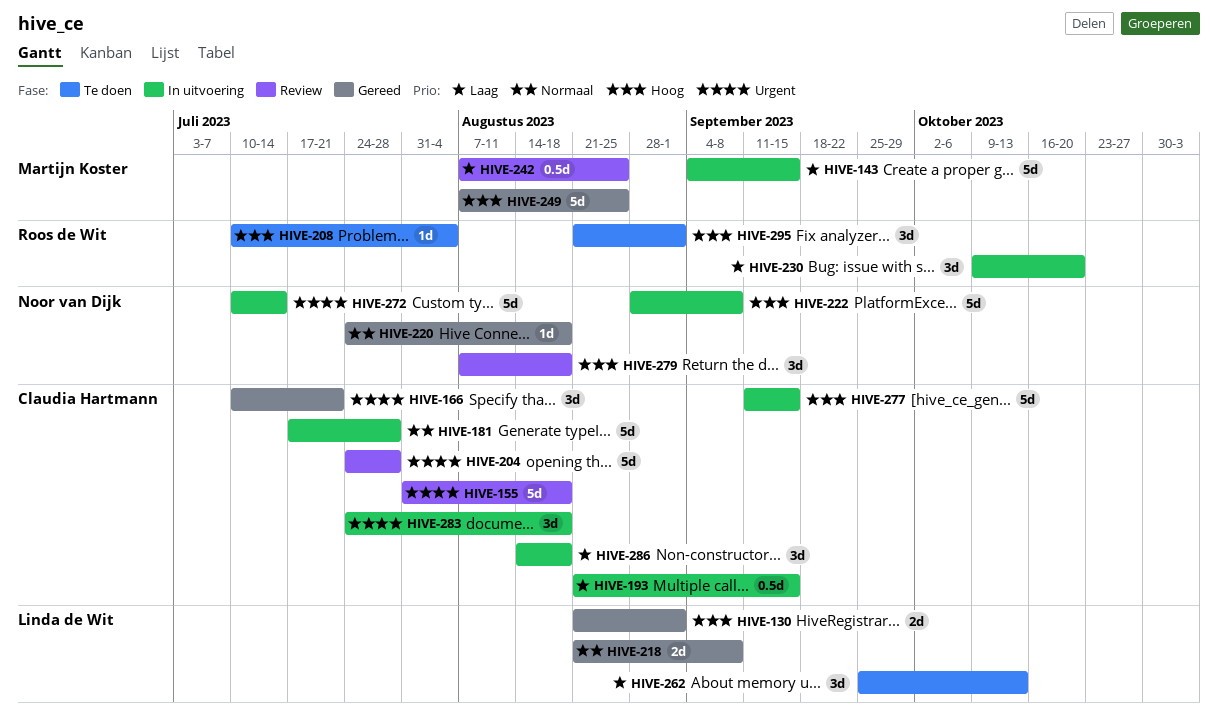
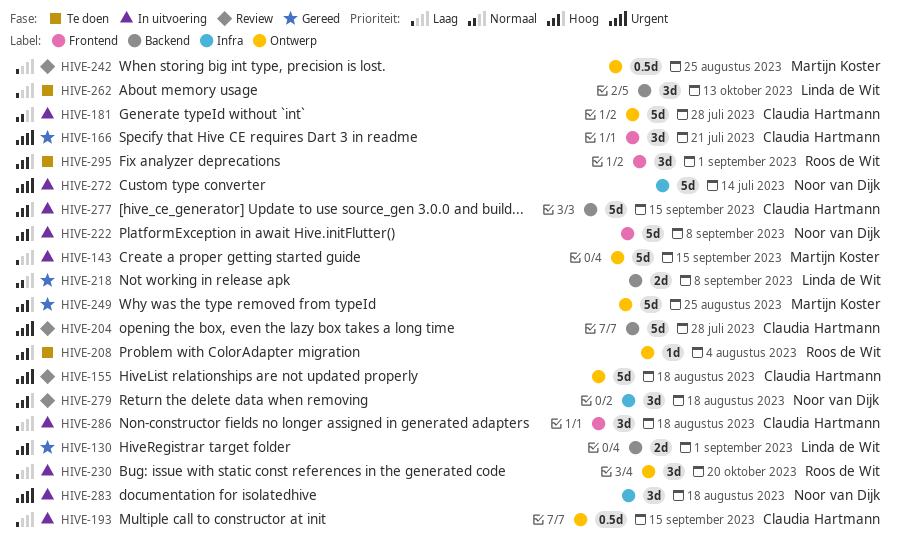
HIVE-220: present -> none
HIVE-283, owner: Claudia Hartmann -> Noor van Dijk

